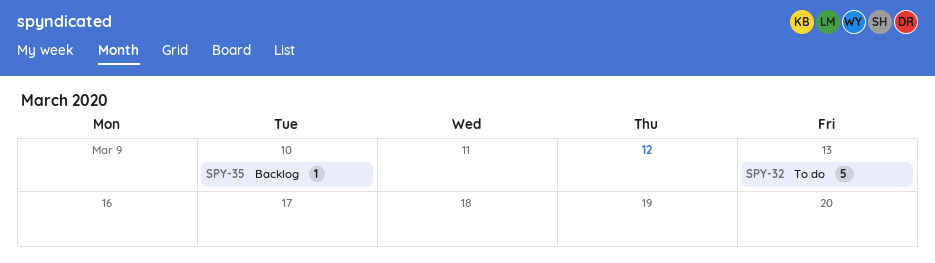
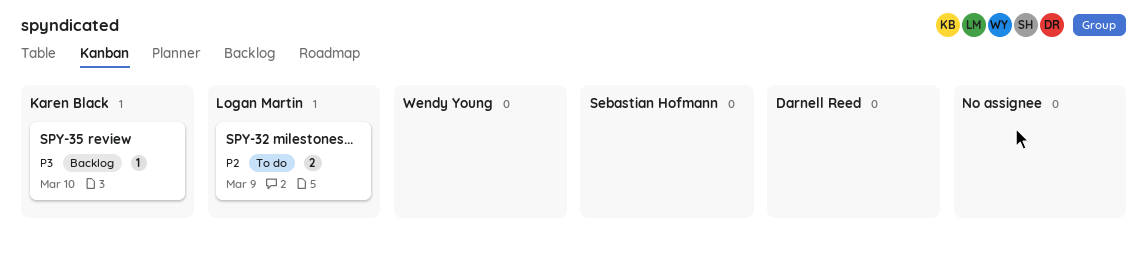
SPY-32, estimate: 5 -> 2
SPY-32, due: Mar 13 -> Mar 9

